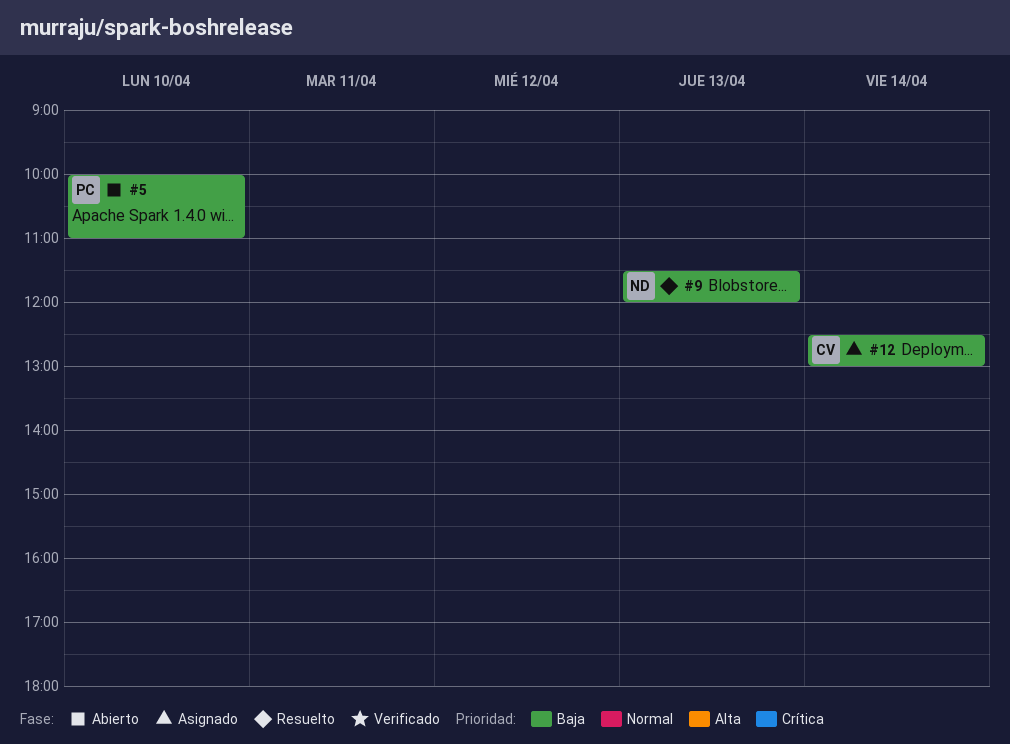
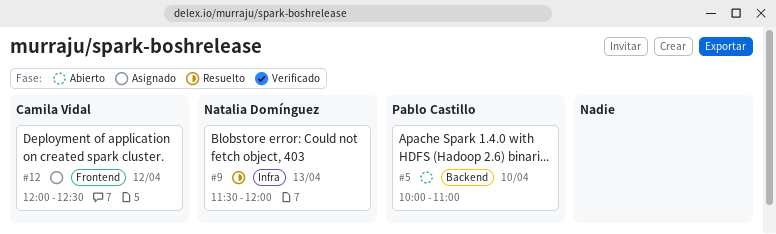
#12, day: Apr 14 -> Apr 12
#12, begins: 12:30 -> 12:00
#12, ends: 13:00 -> 12:30

